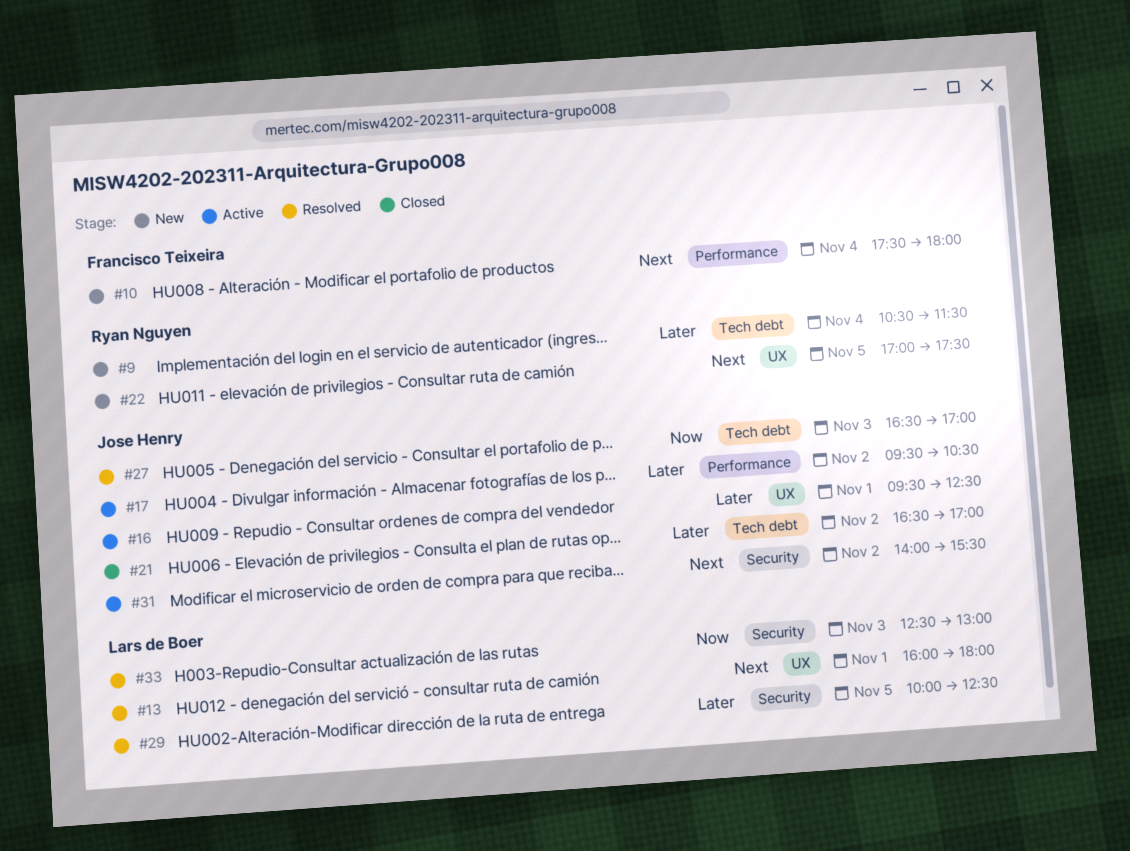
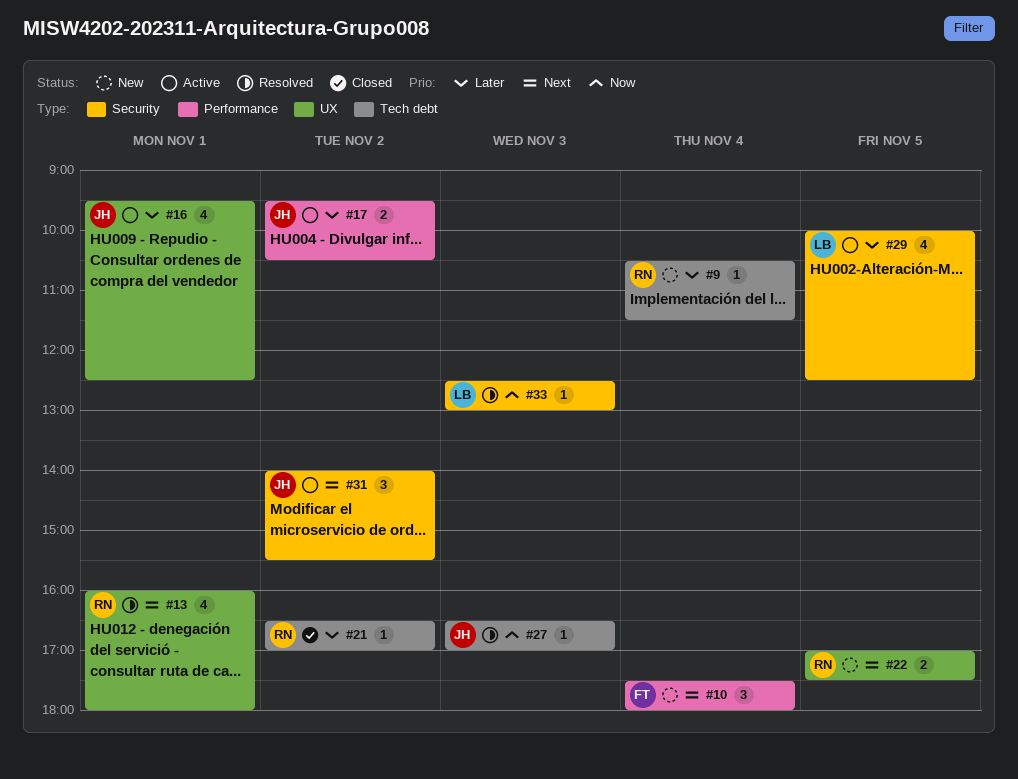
#13, owner: Lars de Boer -> Ryan Nguyen
#21, owner: Jose Henry -> Ryan Nguyen
#29, status: Resolved -> Active

